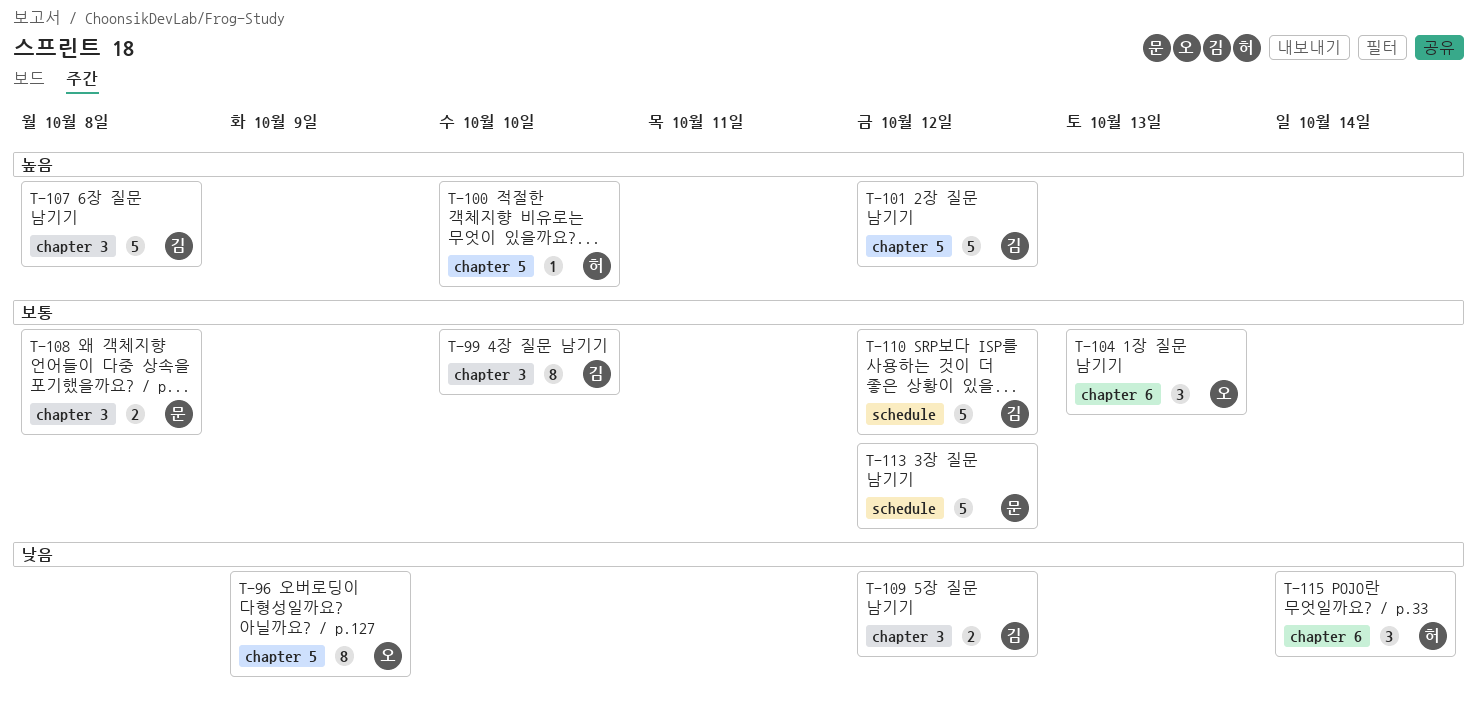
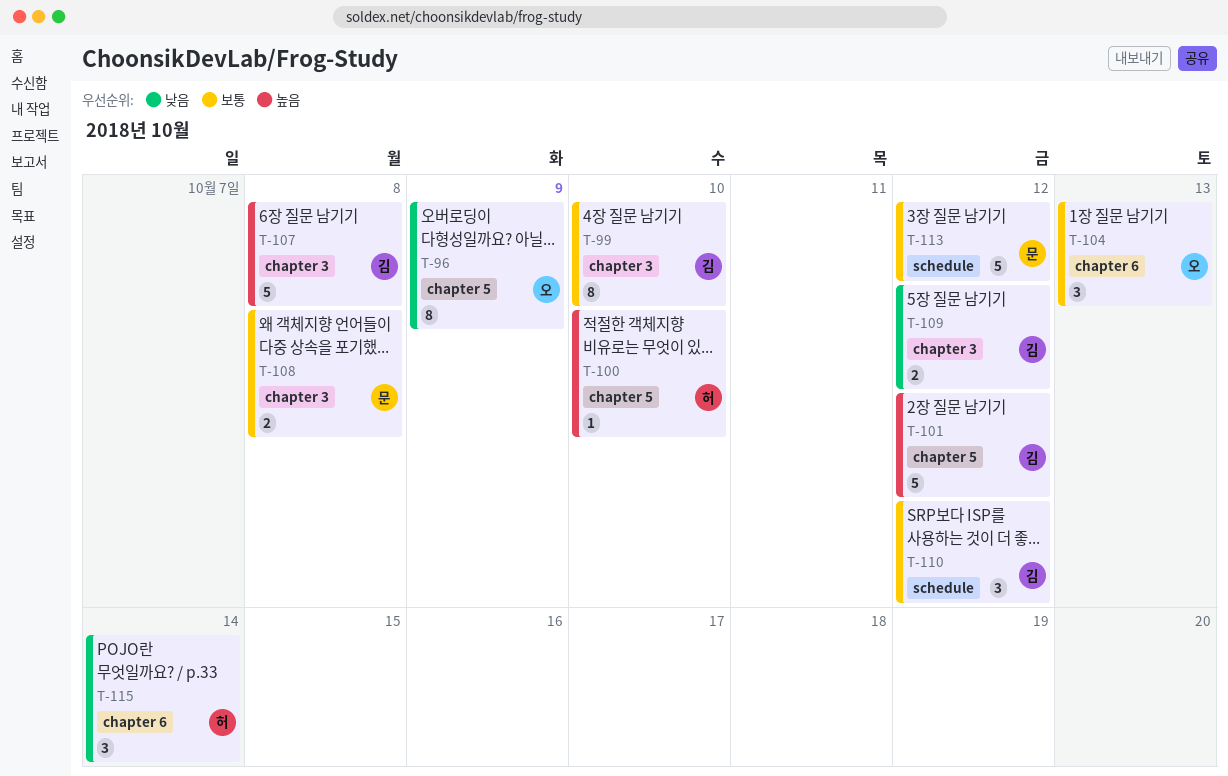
T-110, estimate: 5 -> 3

